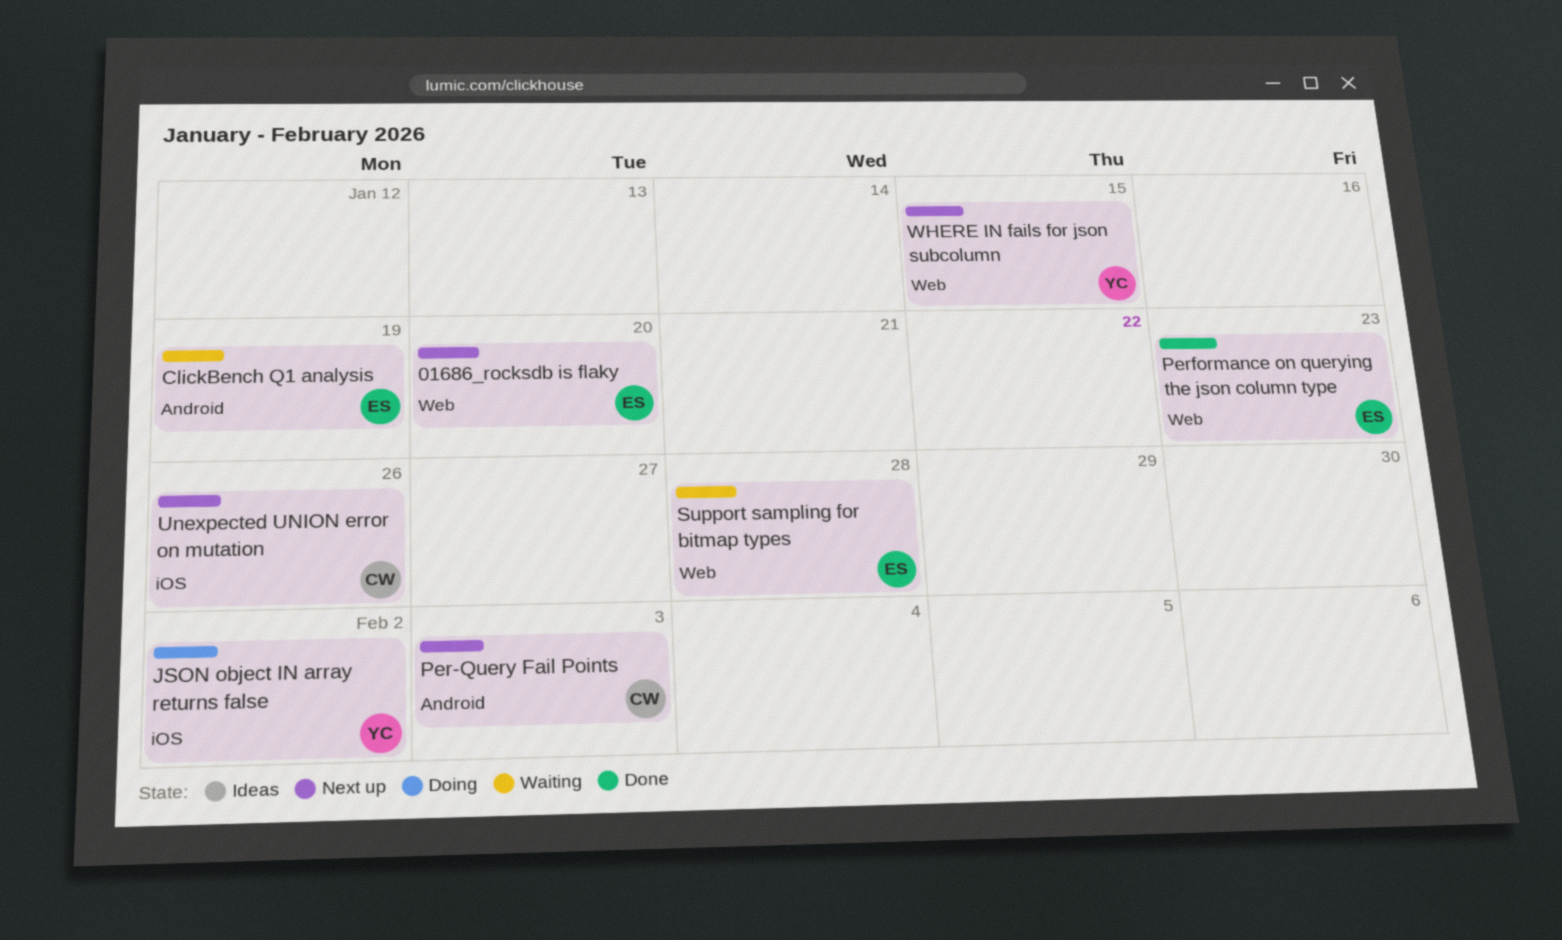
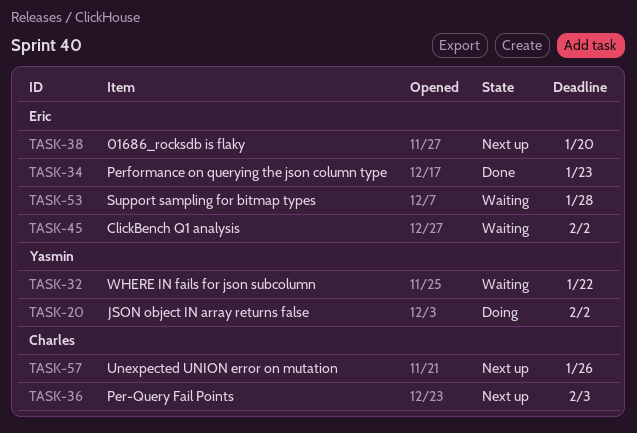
ClickBench Q1 analysis, due: Jan 19 -> Feb 2
WHERE IN fails for json subcolumn, status: Next up -> Waiting
WHERE IN fails for json subcolumn, due: Jan 15 -> Jan 22

